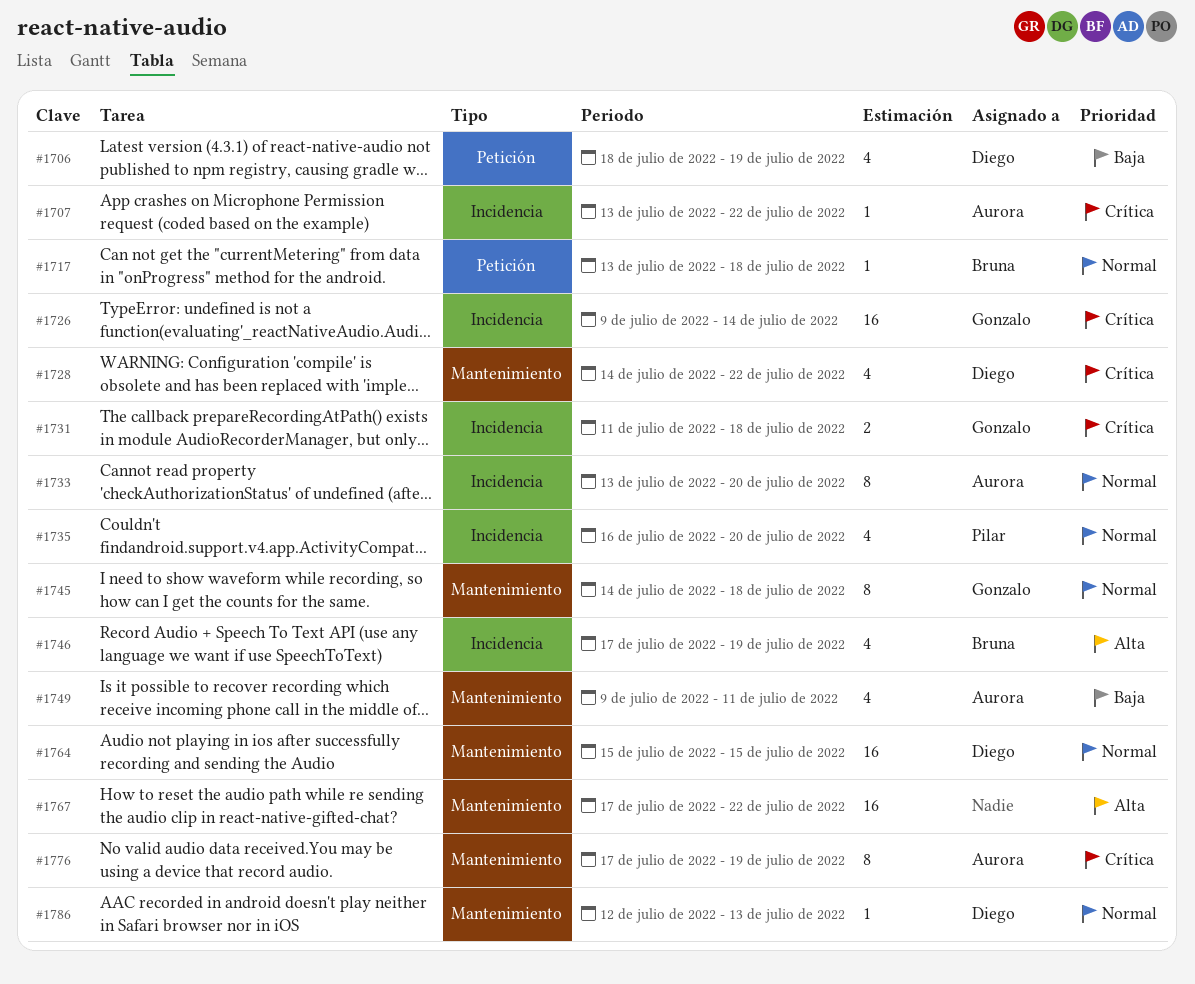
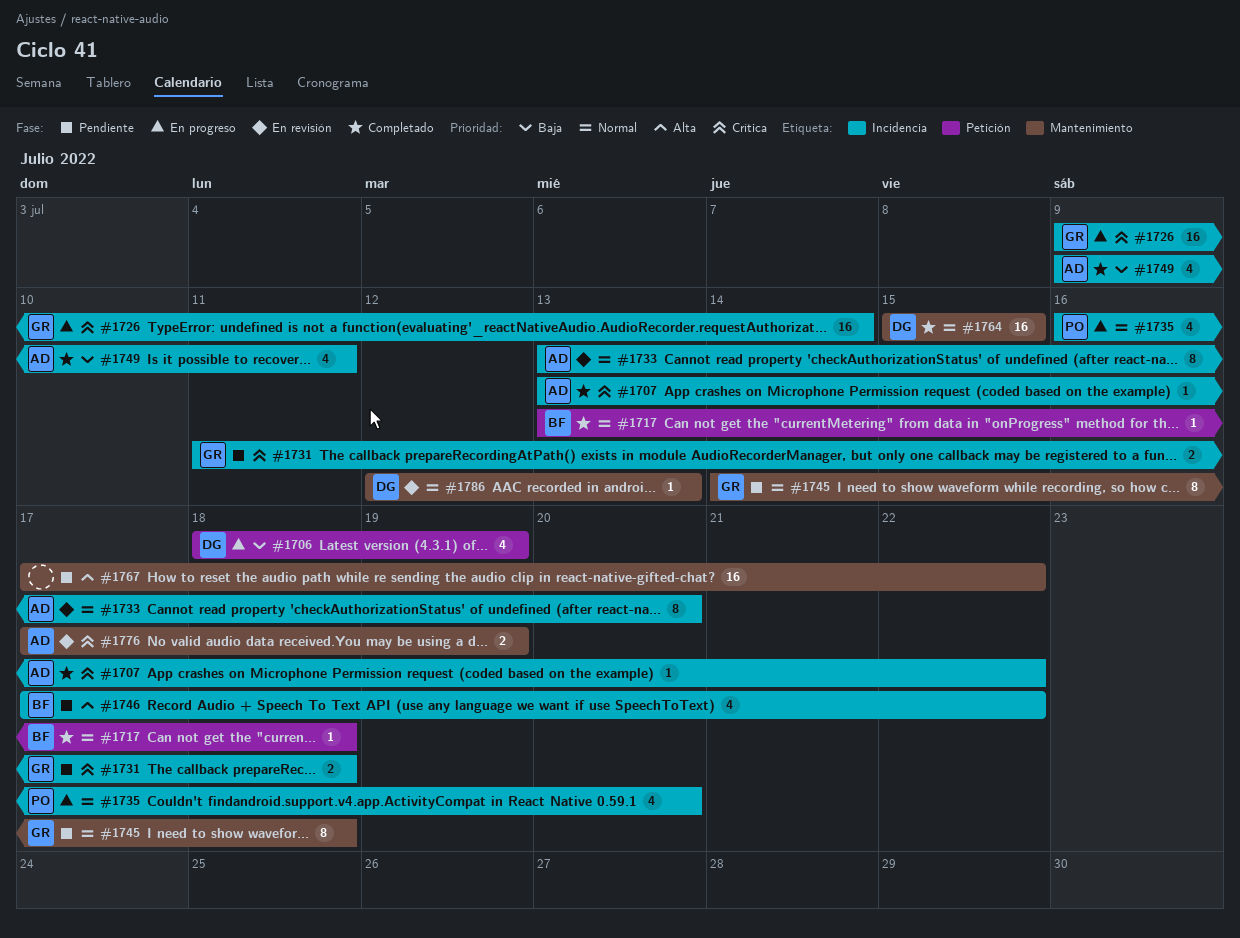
#1728: present -> none
#1746, due: Jul 19 -> Jul 22
#1749, label: Mantenimiento -> Incidencia
#1776, estimate: 8 -> 2

